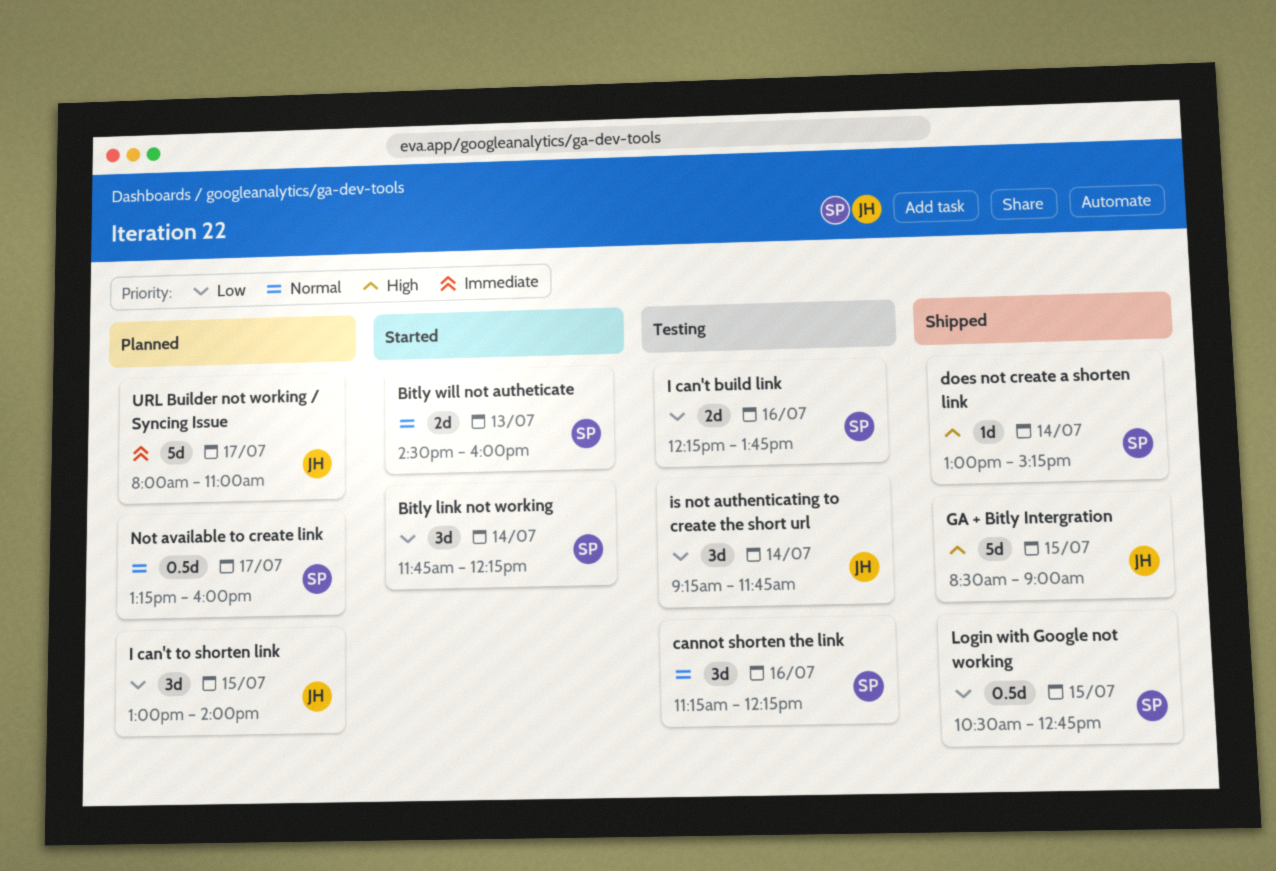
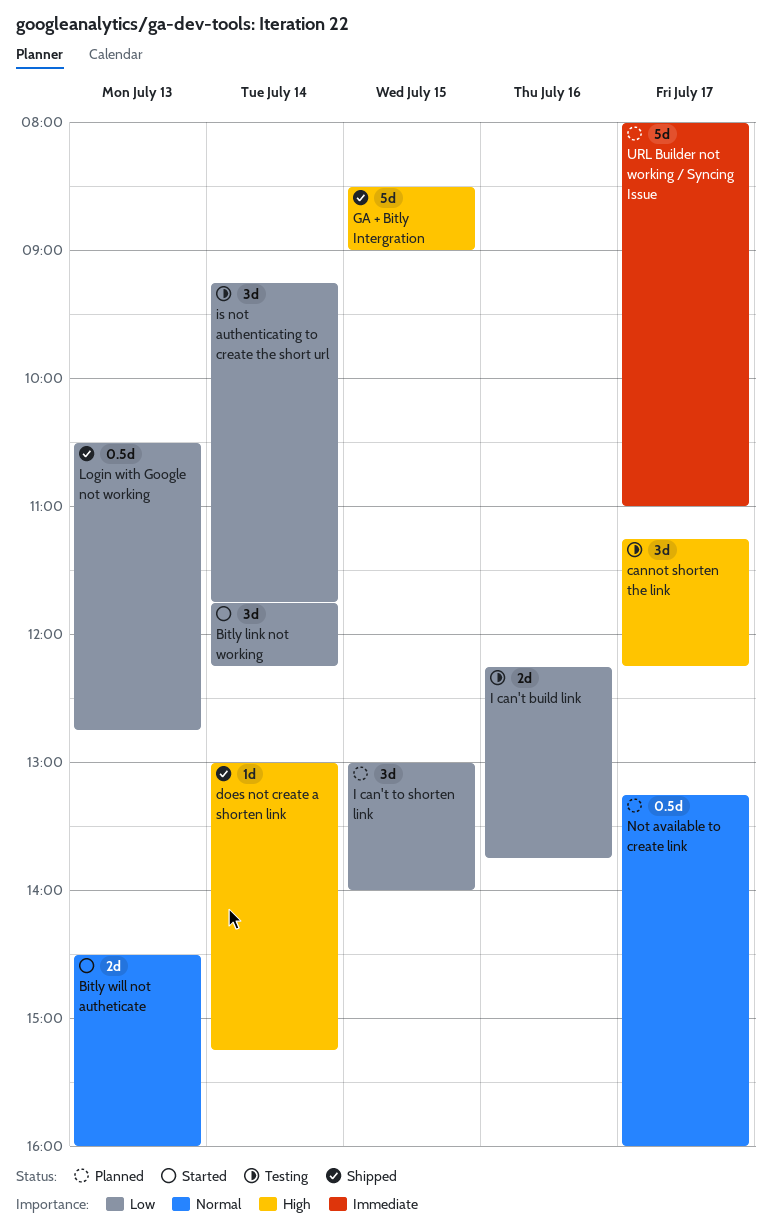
cannot shorten the link, priority: Normal -> High
cannot shorten the link, day: Jul 16 -> Jul 17
Login with Google not working, day: Jul 15 -> Jul 13

